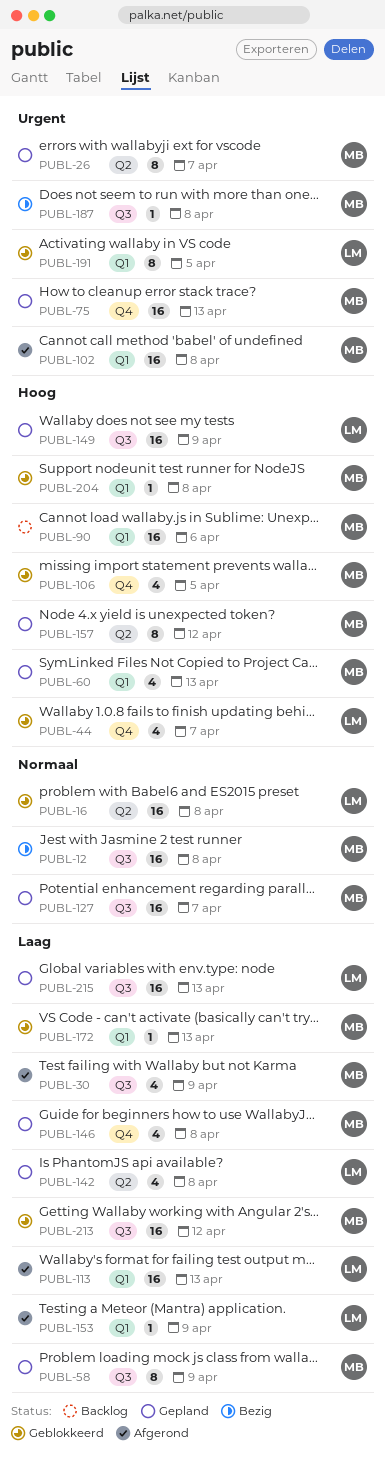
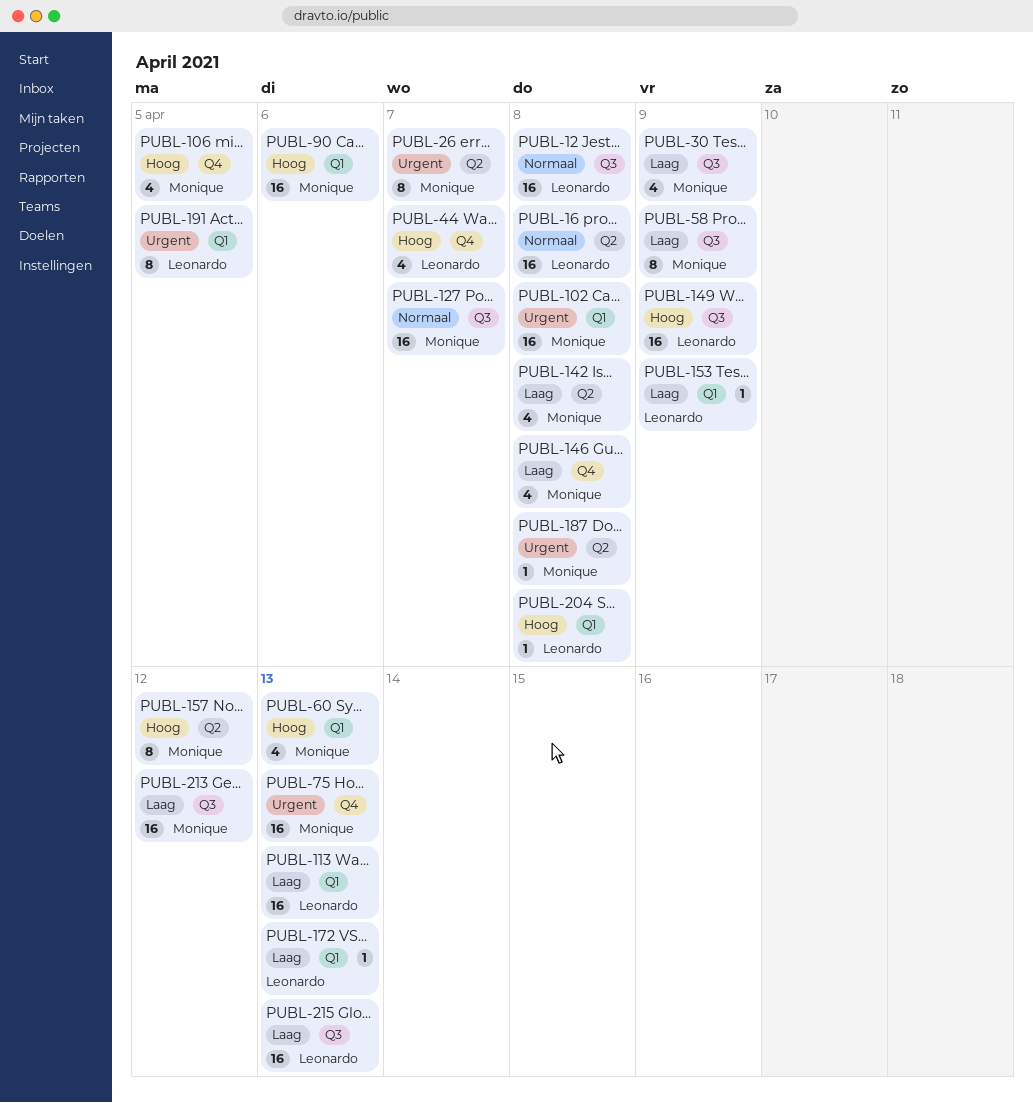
PUBL-12, owner: Monique -> Leonardo
PUBL-142, owner: Leonardo -> Monique
PUBL-172, owner: Monique -> Leonardo
PUBL-187, label: Q3 -> Q2
PUBL-204, owner: Monique -> Leonardo

